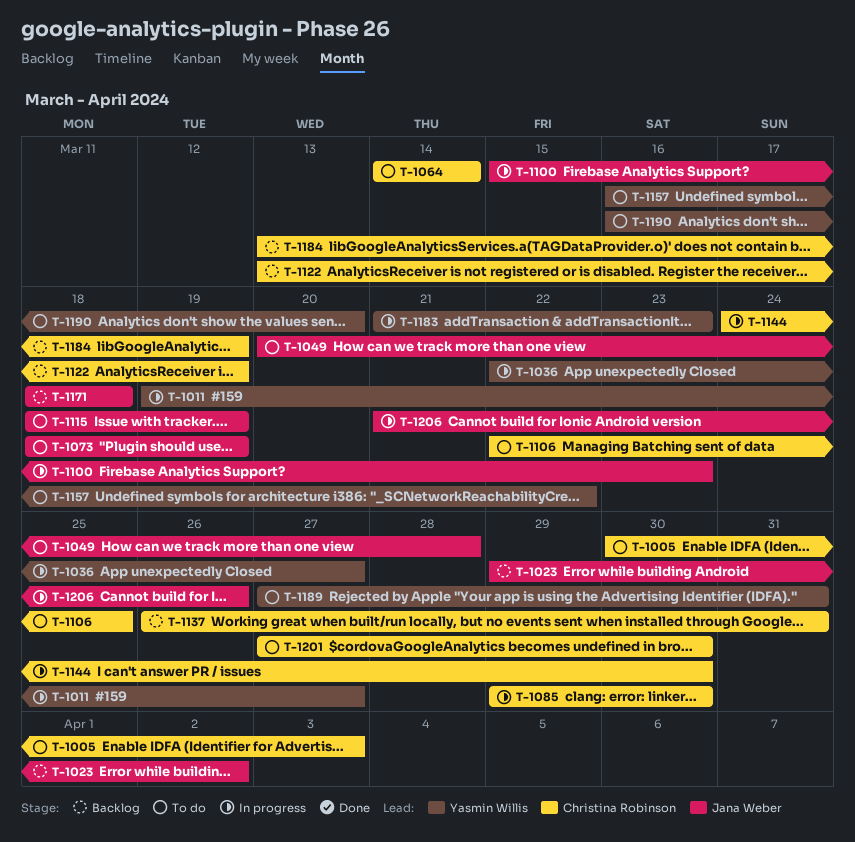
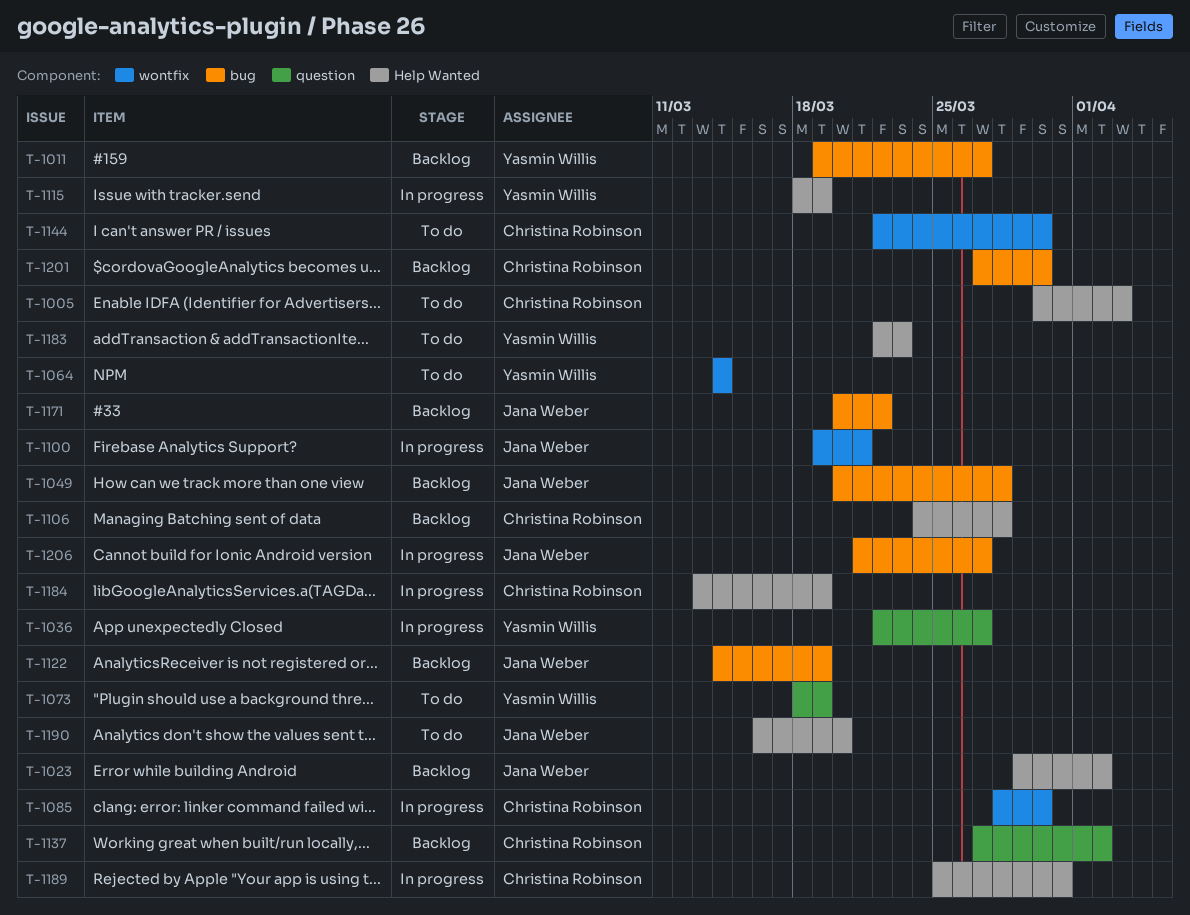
T-1011, status: In progress -> Backlog
T-1049, status: To do -> Backlog
T-1064, owner: Christina Robinson -> Yasmin Willis
T-1073, owner: Jana Weber -> Yasmin Willis
T-1085, start: Mar 29 -> Mar 28
T-1100, start: Mar 15 -> Mar 19
T-1100, due: Mar 23 -> Mar 21
T-1106, status: To do -> Backlog
T-1106, start: Mar 22 -> Mar 24
T-1106, due: Mar 25 -> Mar 28
T-1115, status: To do -> In progress
T-1115, owner: Jana Weber -> Yasmin Willis
T-1122, owner: Christina Robinson -> Jana Weber
T-1122, start: Mar 13 -> Mar 14
T-1137, start: Mar 26 -> Mar 27
T-1137, due: Mar 31 -> Apr 2
T-1144, status: In progress -> To do
T-1144, start: Mar 24 -> Mar 22
T-1157: present -> none
T-1171, start: Mar 18 -> Mar 20
T-1171, due: Mar 18 -> Mar 22
T-1183, status: In progress -> To do
T-1183, start: Mar 21 -> Mar 22
T-1184, status: Backlog -> In progress
T-1189, status: To do -> In progress
T-1189, owner: Yasmin Willis -> Christina Robinson
T-1189, start: Mar 27 -> Mar 25
T-1190, owner: Yasmin Willis -> Jana Weber
T-1201, status: To do -> Backlog
T-1206, due: Mar 26 -> Mar 27

